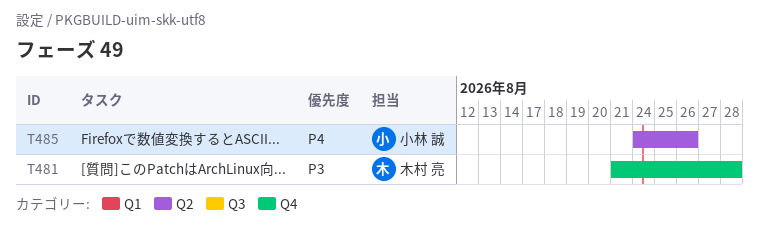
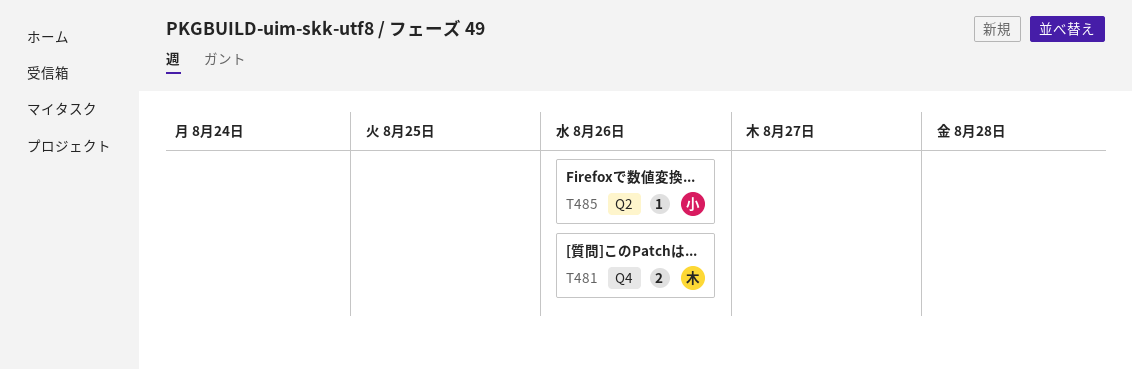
T481, due: Aug 28 -> Aug 26

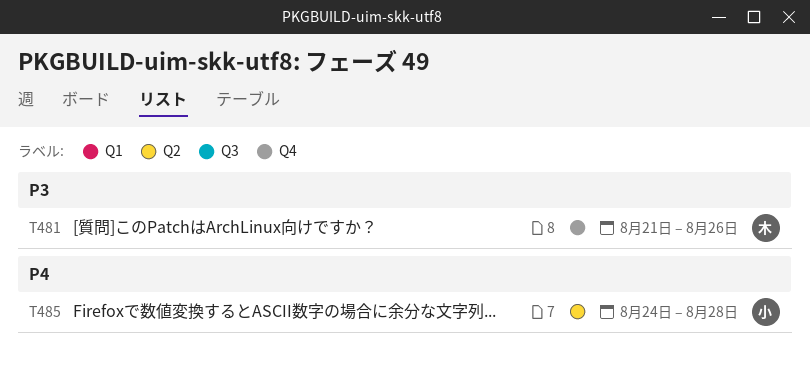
T485, due: Aug 26 -> Aug 28

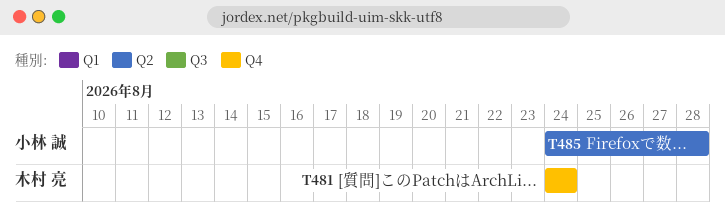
T481, start: Aug 21 -> Aug 24
T481, due: Aug 26 -> Aug 24

